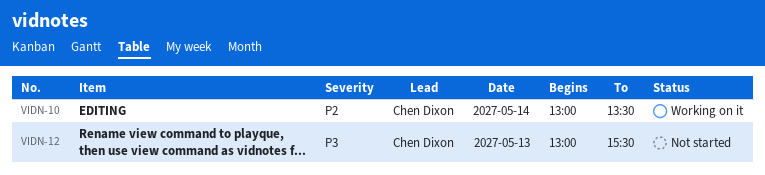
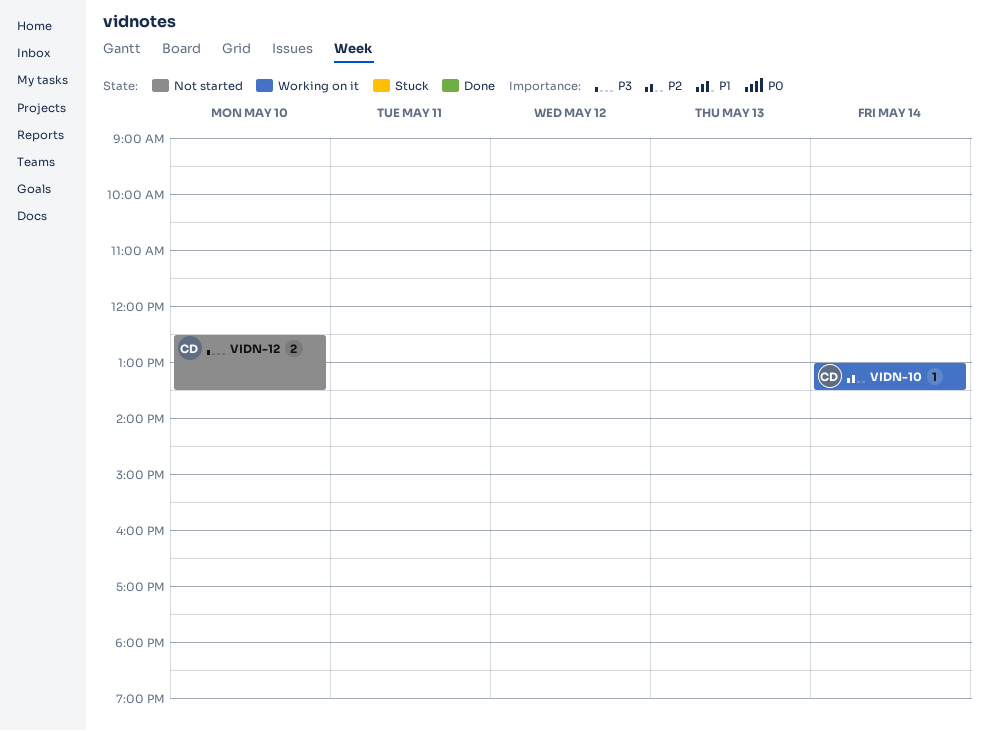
VIDN-12, day: May 13 -> May 10
VIDN-12, begins: 13:00 -> 12:30
VIDN-12, ends: 15:30 -> 13:30

